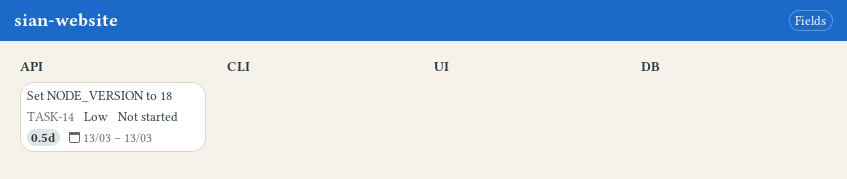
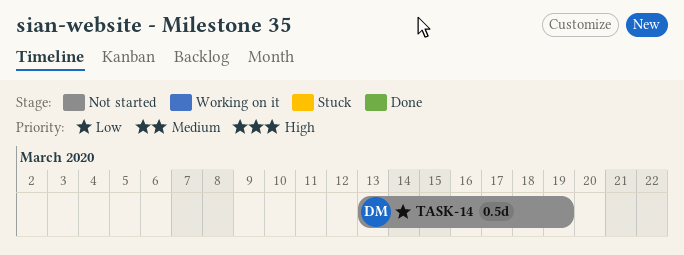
TASK-14, due: Mar 13 -> Mar 19

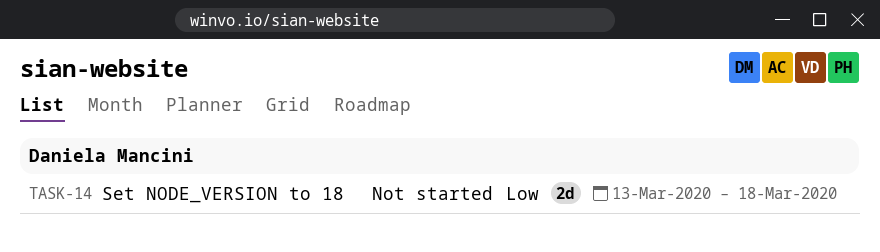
TASK-14, estimate: 0.5d -> 2d
TASK-14, due: Mar 19 -> Mar 18

